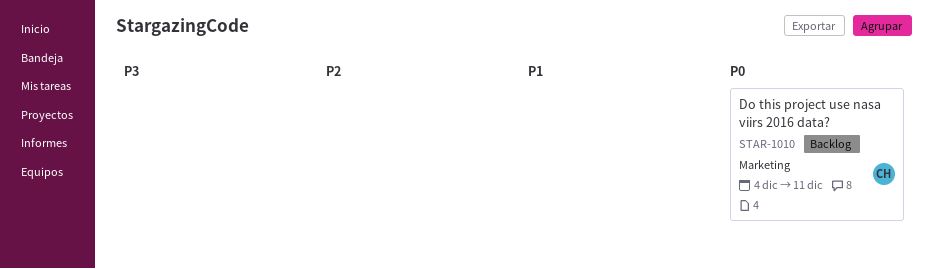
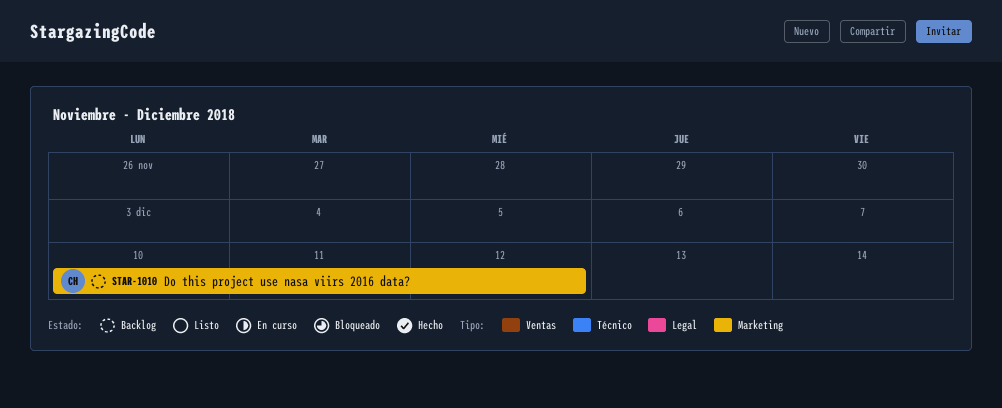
STAR-1010, start: Dec 4 -> Dec 10
STAR-1010, due: Dec 11 -> Dec 12

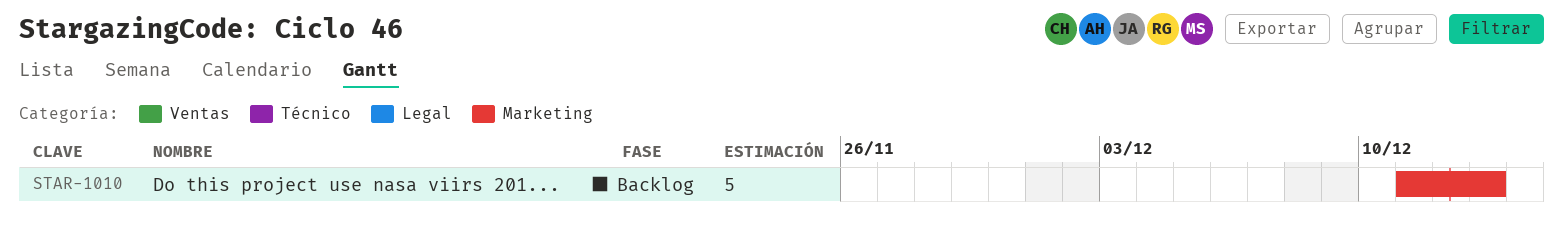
STAR-1010, start: Dec 10 -> Dec 11
STAR-1010, due: Dec 12 -> Dec 13

